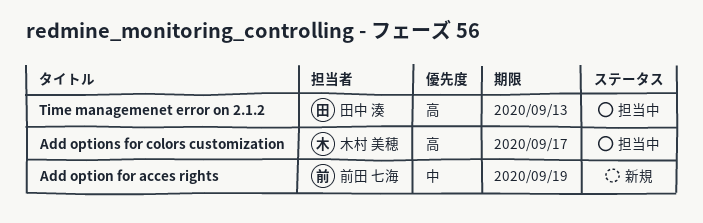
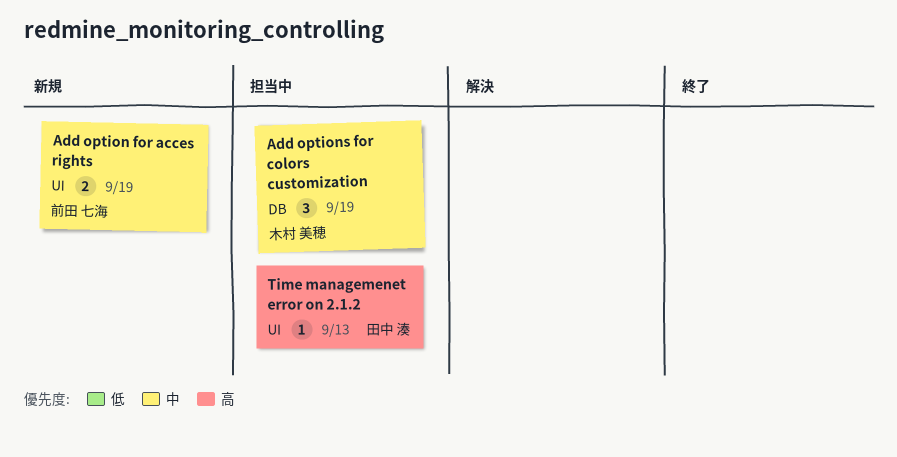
Add options for colors customization, priority: 高 -> 中
Add options for colors customization, due: Sep 17 -> Sep 19

